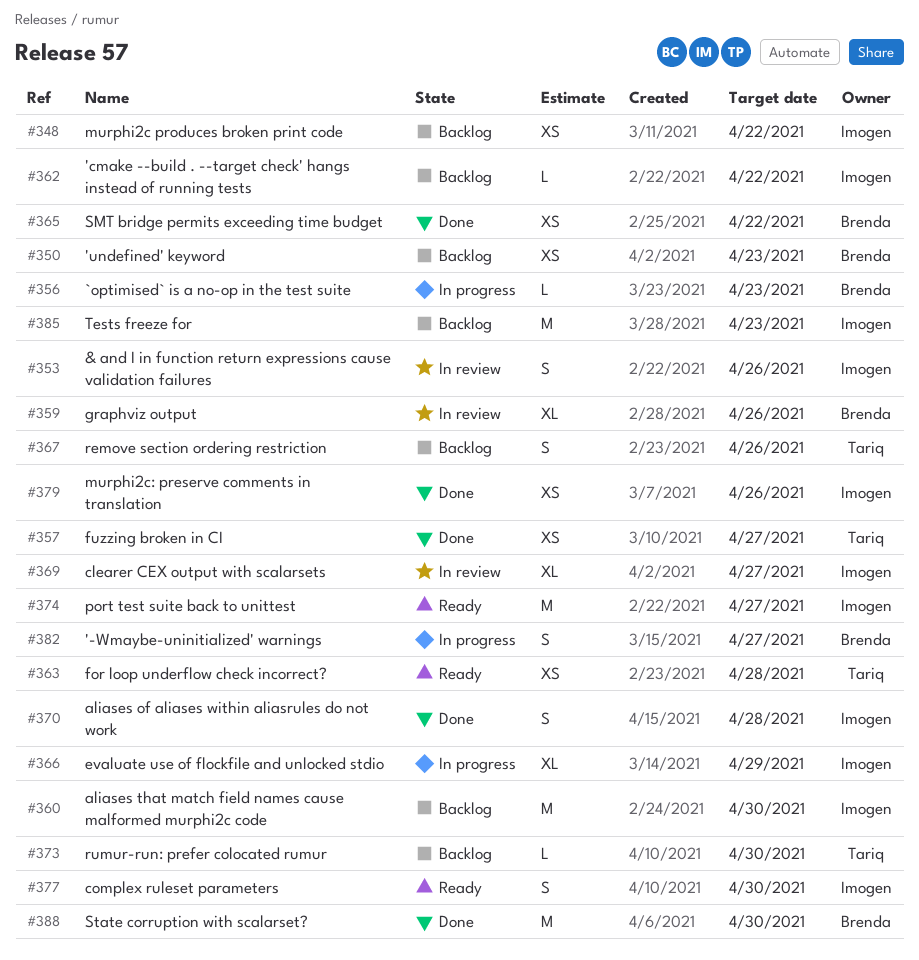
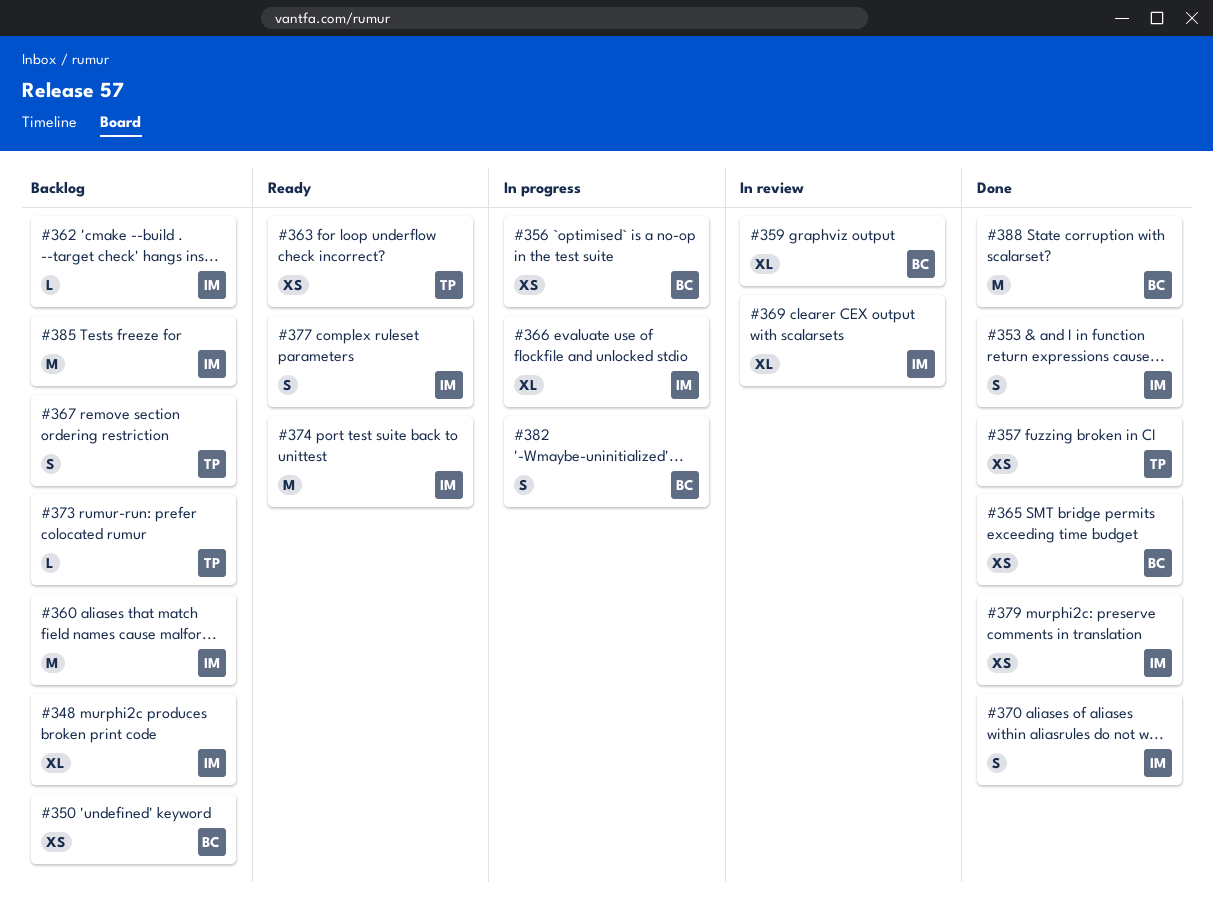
#348, estimate: XS -> XL
#353, status: In review -> Done
#356, estimate: L -> XS

